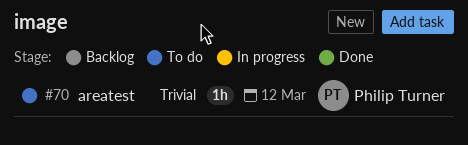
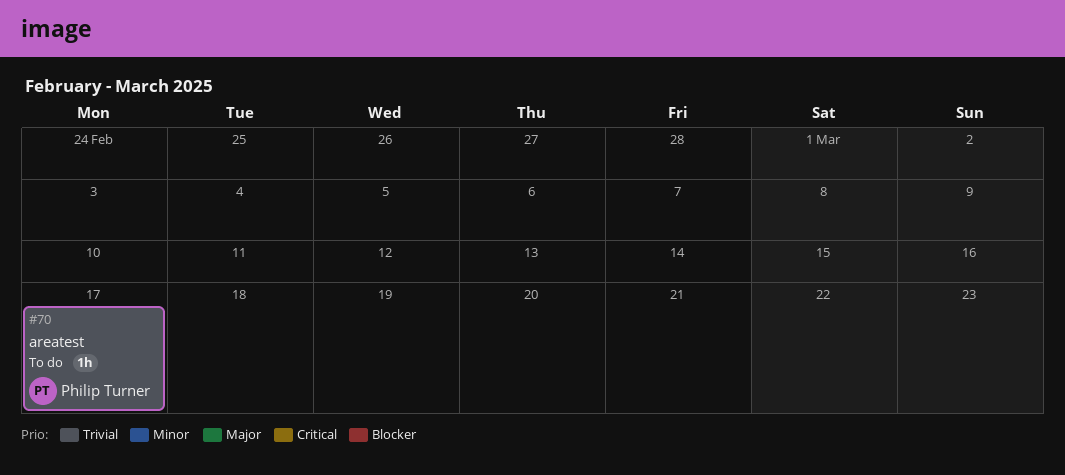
#70, due: Mar 12 -> Mar 17

